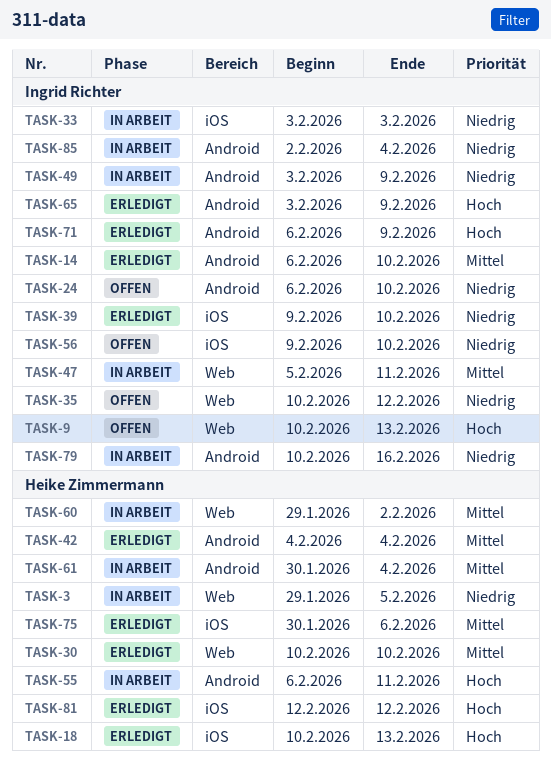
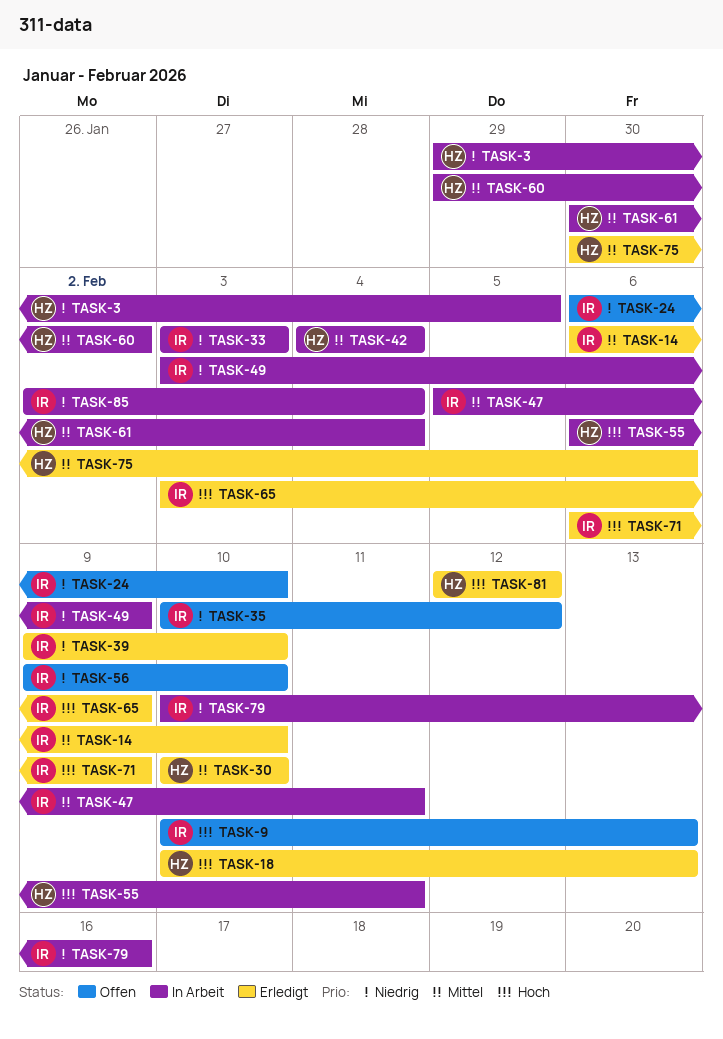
TASK-42, status: Erledigt -> In Arbeit

